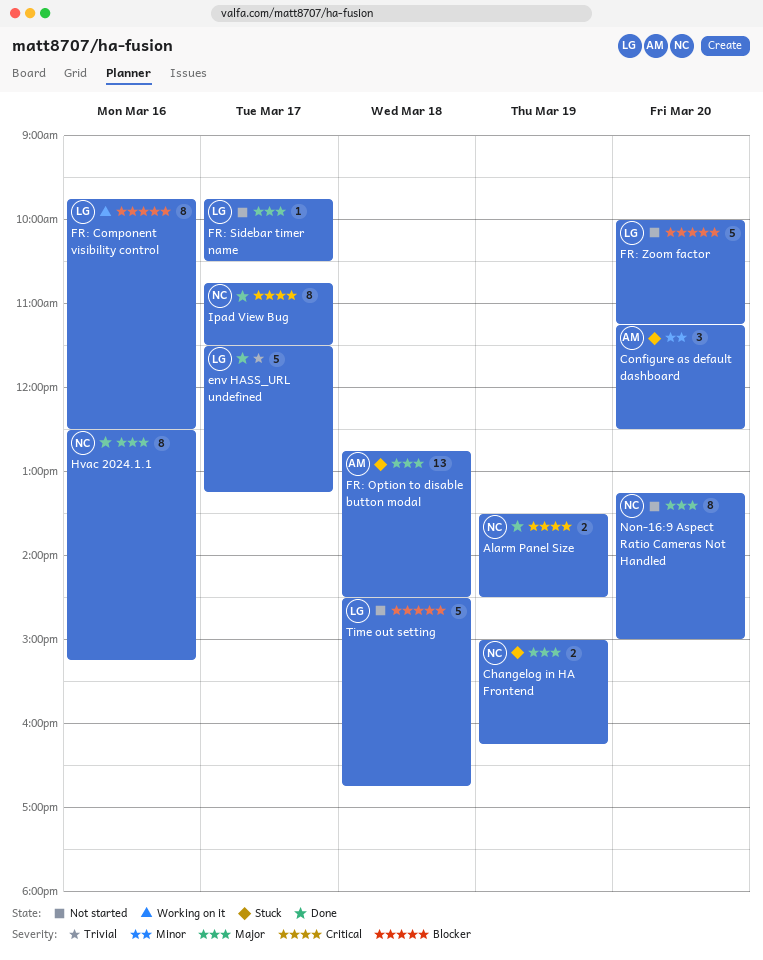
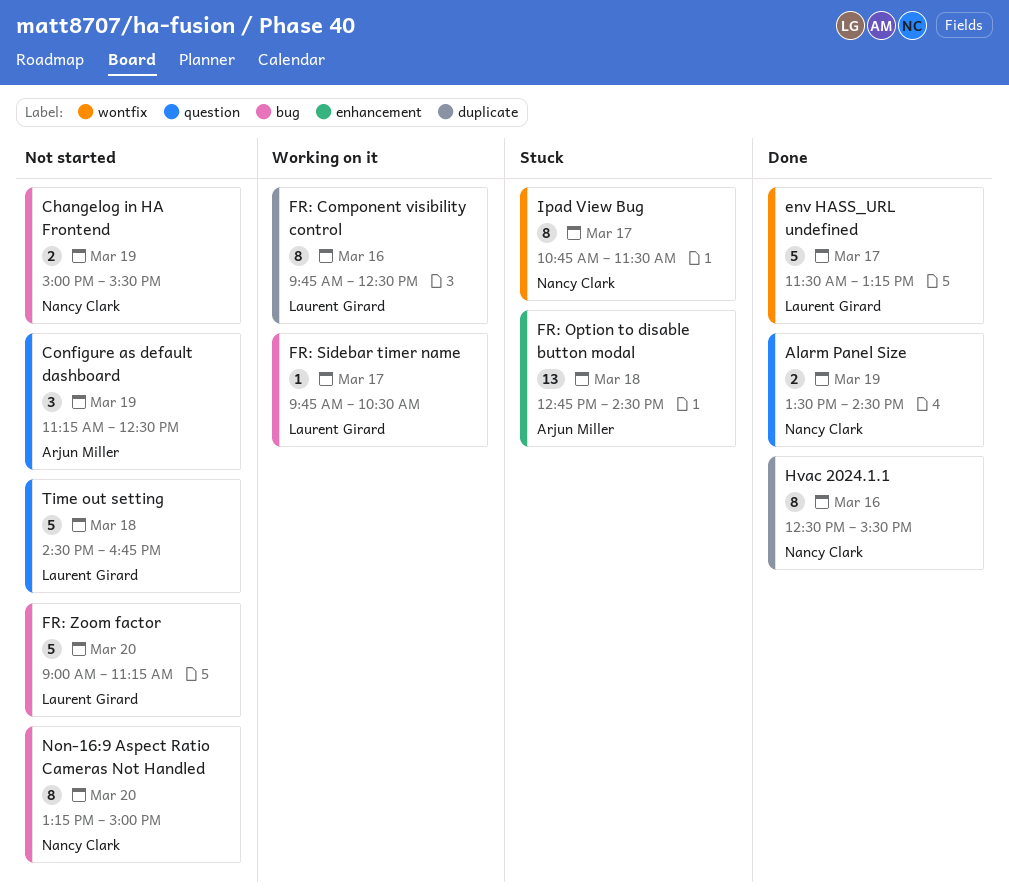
Changelog in HA Frontend, status: Stuck -> Not started
Changelog in HA Frontend, ends: 16:15 -> 15:30
Configure as default dashboard, status: Stuck -> Not started
Configure as default dashboard, day: Mar 20 -> Mar 19
FR: Sidebar timer name, status: Not started -> Working on it
FR: Zoom factor, begins: 10:00 -> 09:00
Hvac 2024.1.1, ends: 15:15 -> 15:30
Ipad View Bug, status: Done -> Stuck

